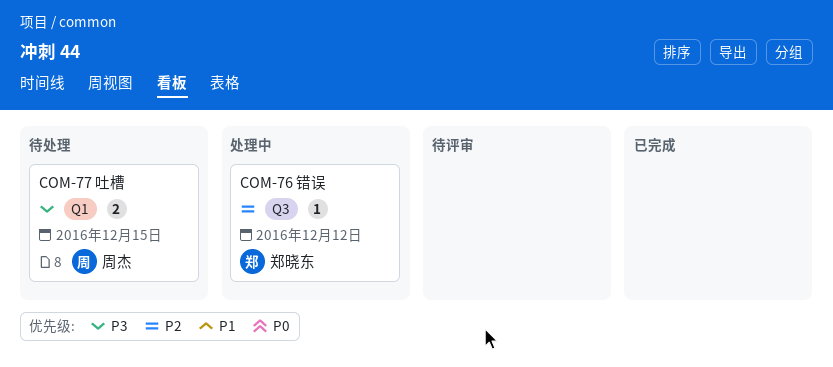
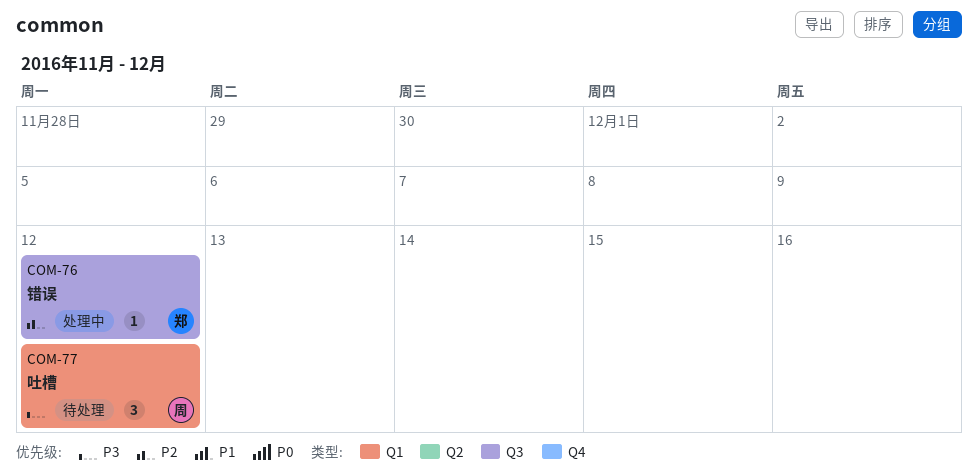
COM-77, estimate: 2 -> 3
COM-77, due: Dec 15 -> Dec 12

